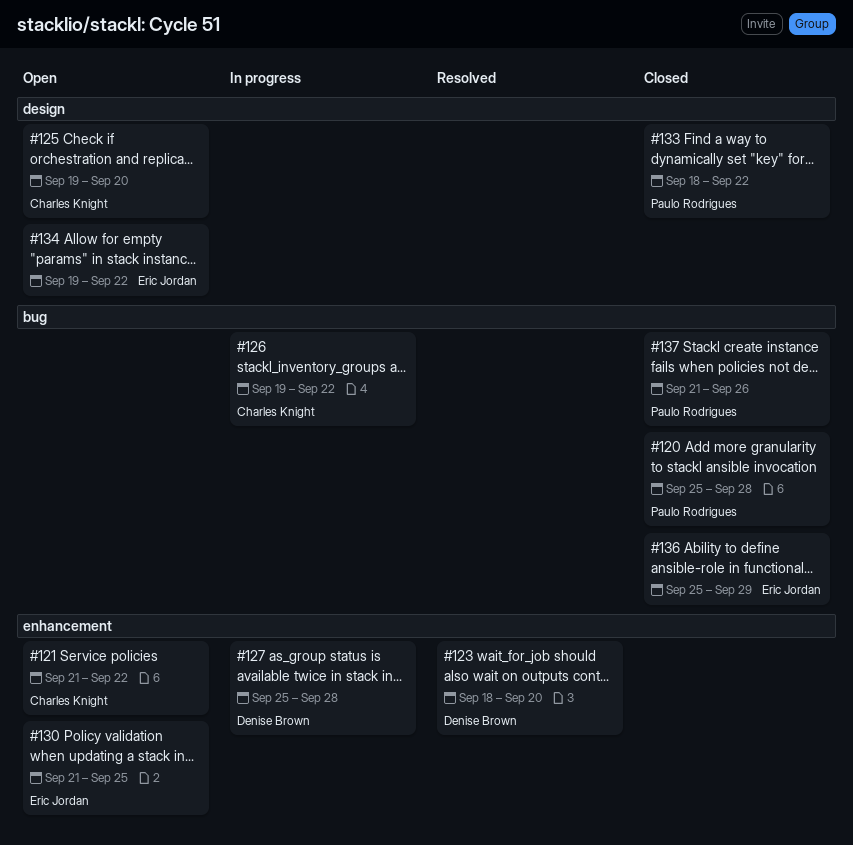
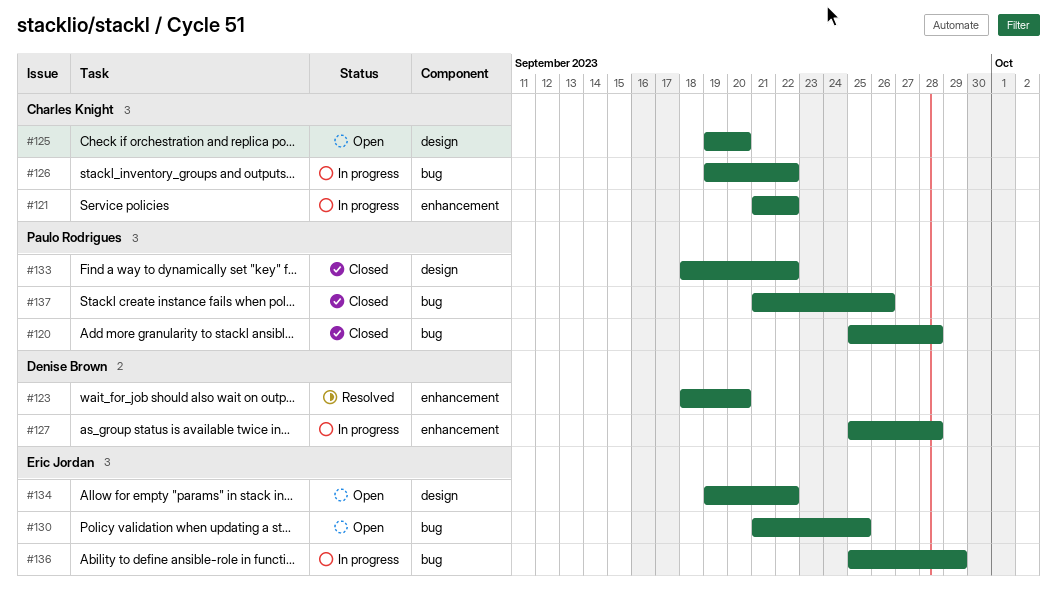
#121, status: Open -> In progress
#130, label: enhancement -> bug
#136, status: Closed -> In progress

